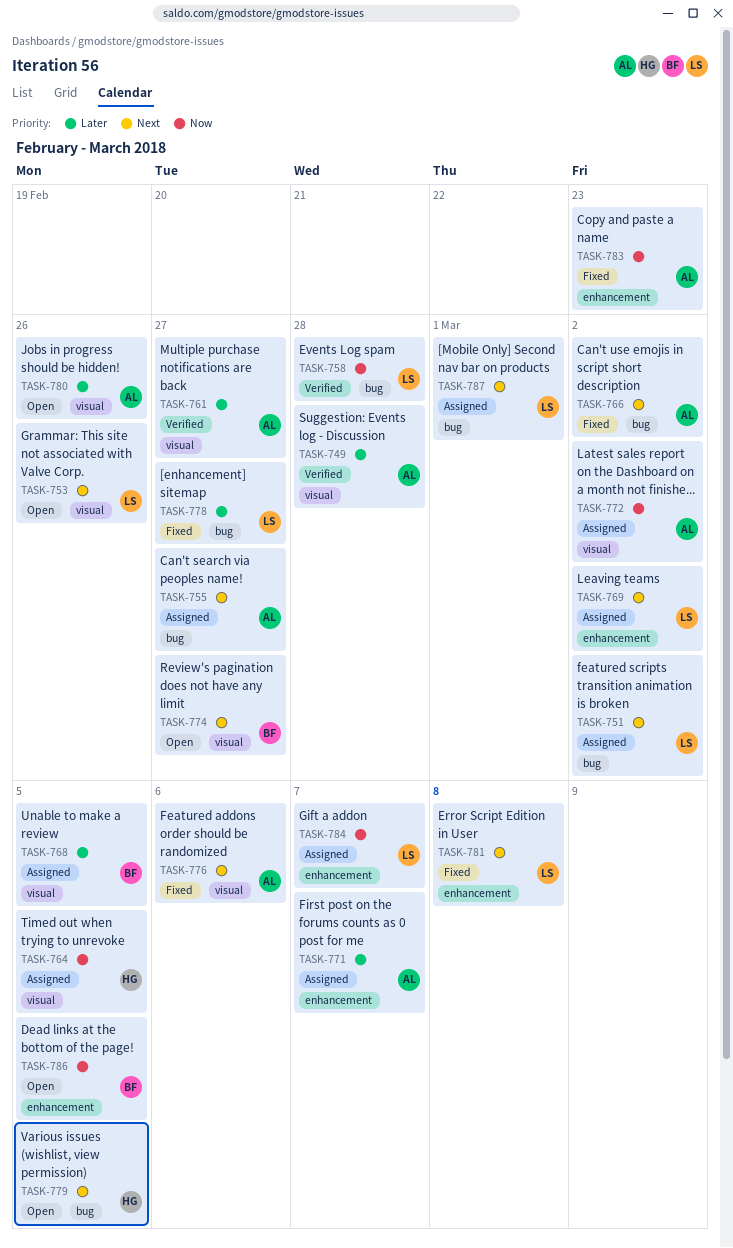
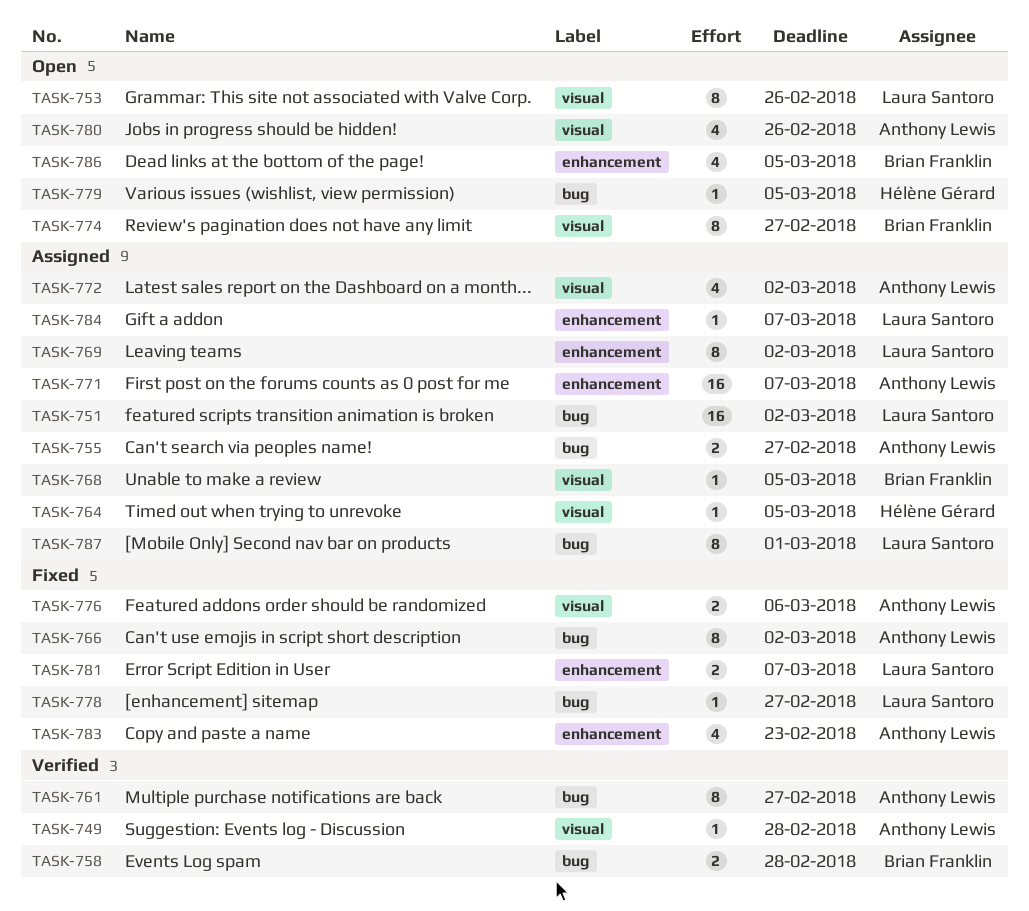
TASK-758, owner: Laura Santoro -> Brian Franklin
TASK-761, label: visual -> bug
TASK-781, due: Mar 8 -> Mar 7

